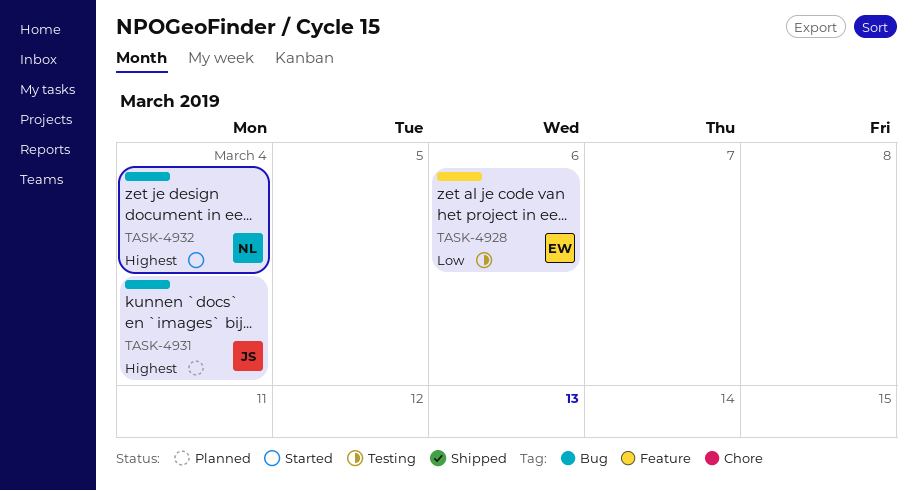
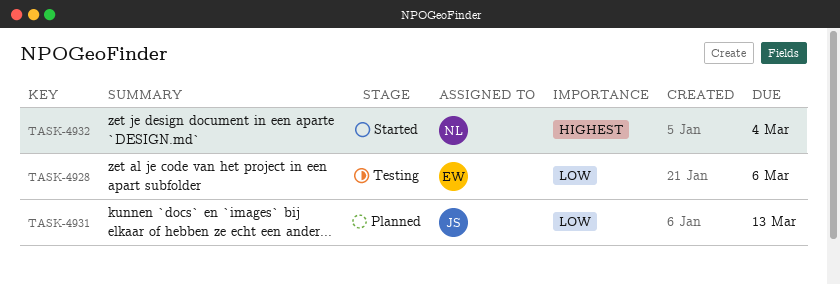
TASK-4931, priority: Highest -> Low
TASK-4931, due: Mar 4 -> Mar 13

